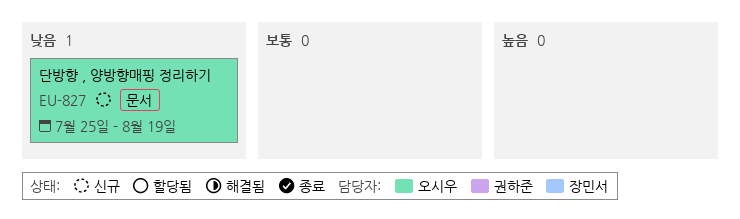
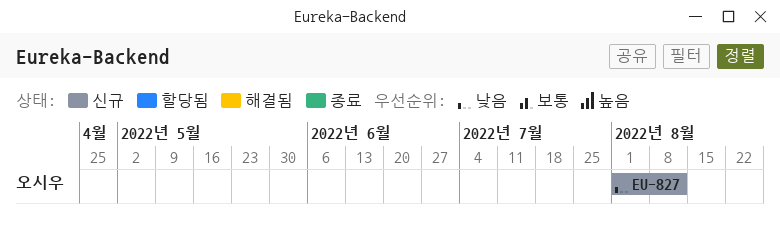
EU-827, start: Jul 25 -> Aug 1
EU-827, due: Aug 19 -> Aug 12

